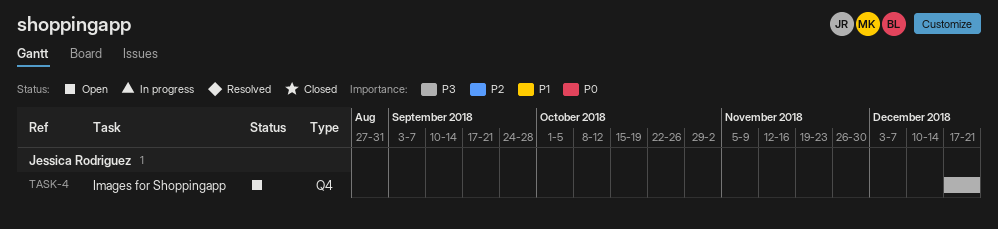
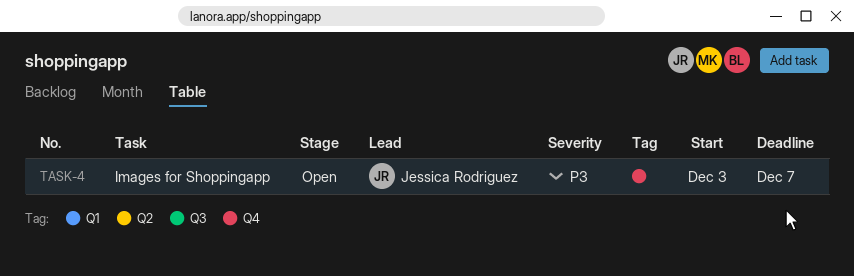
TASK-4, start: Dec 17 -> Dec 3
TASK-4, due: Dec 21 -> Dec 7

